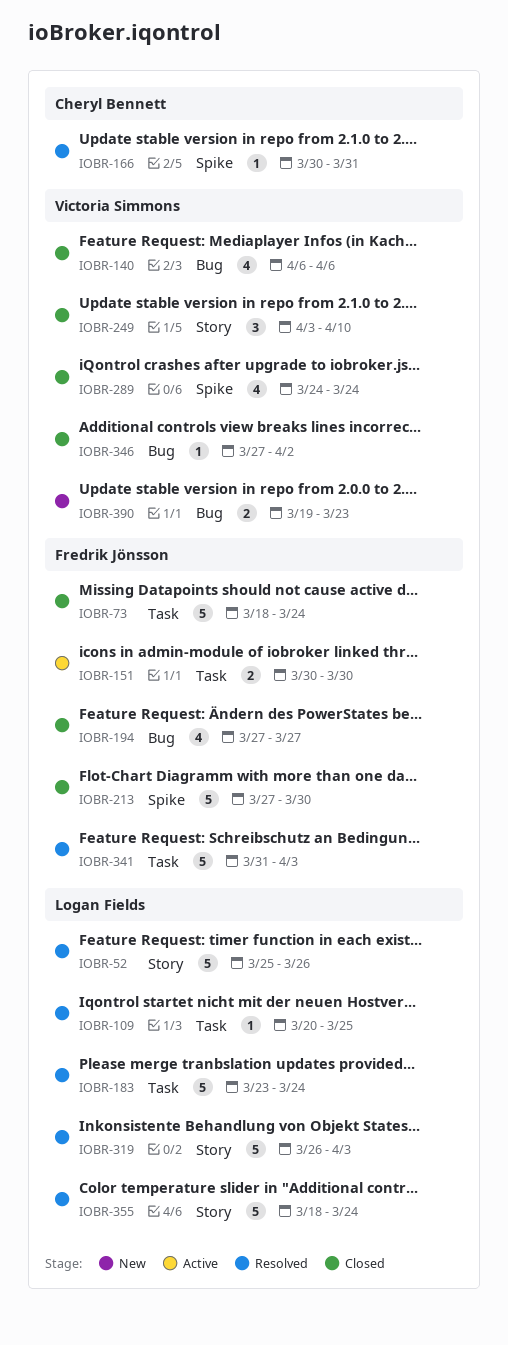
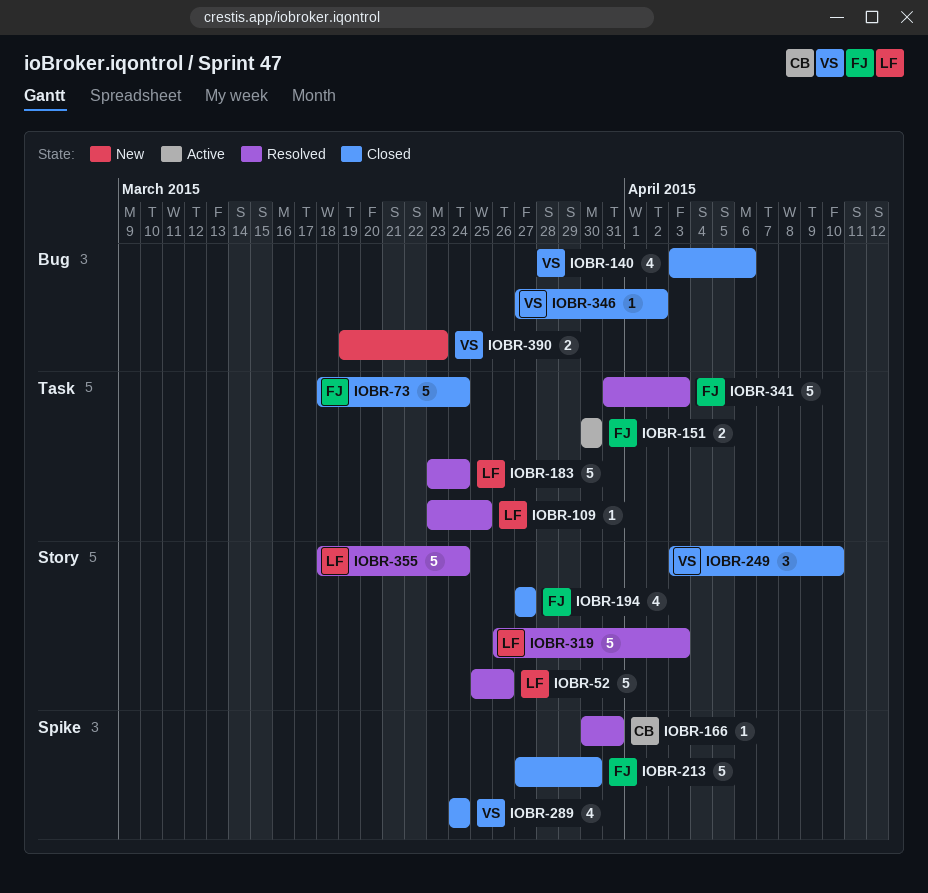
IOBR-109, start: Mar 20 -> Mar 23
IOBR-140, start: Apr 6 -> Apr 3
IOBR-194, label: Bug -> Story

